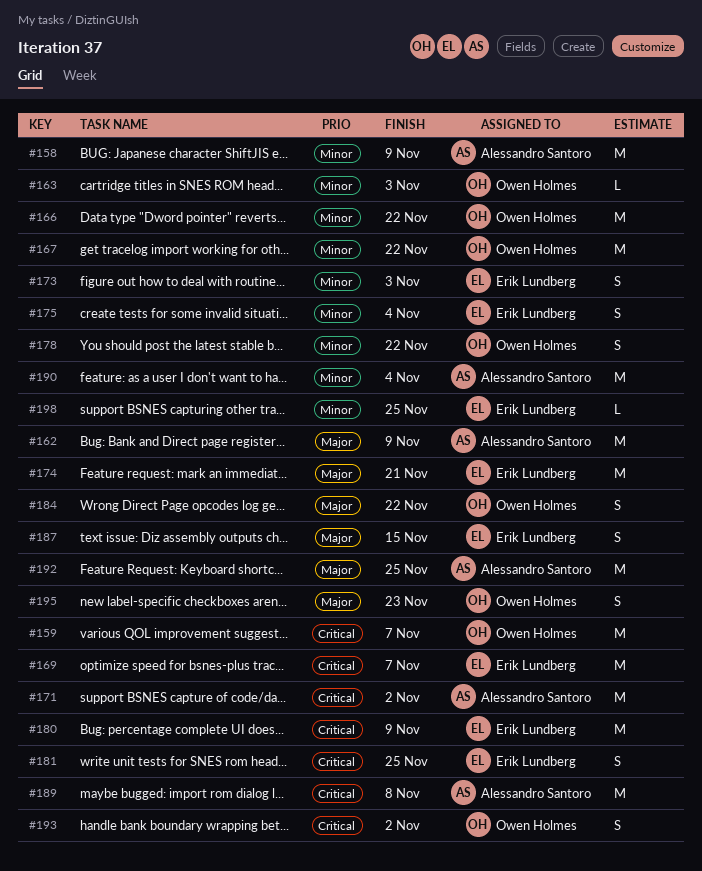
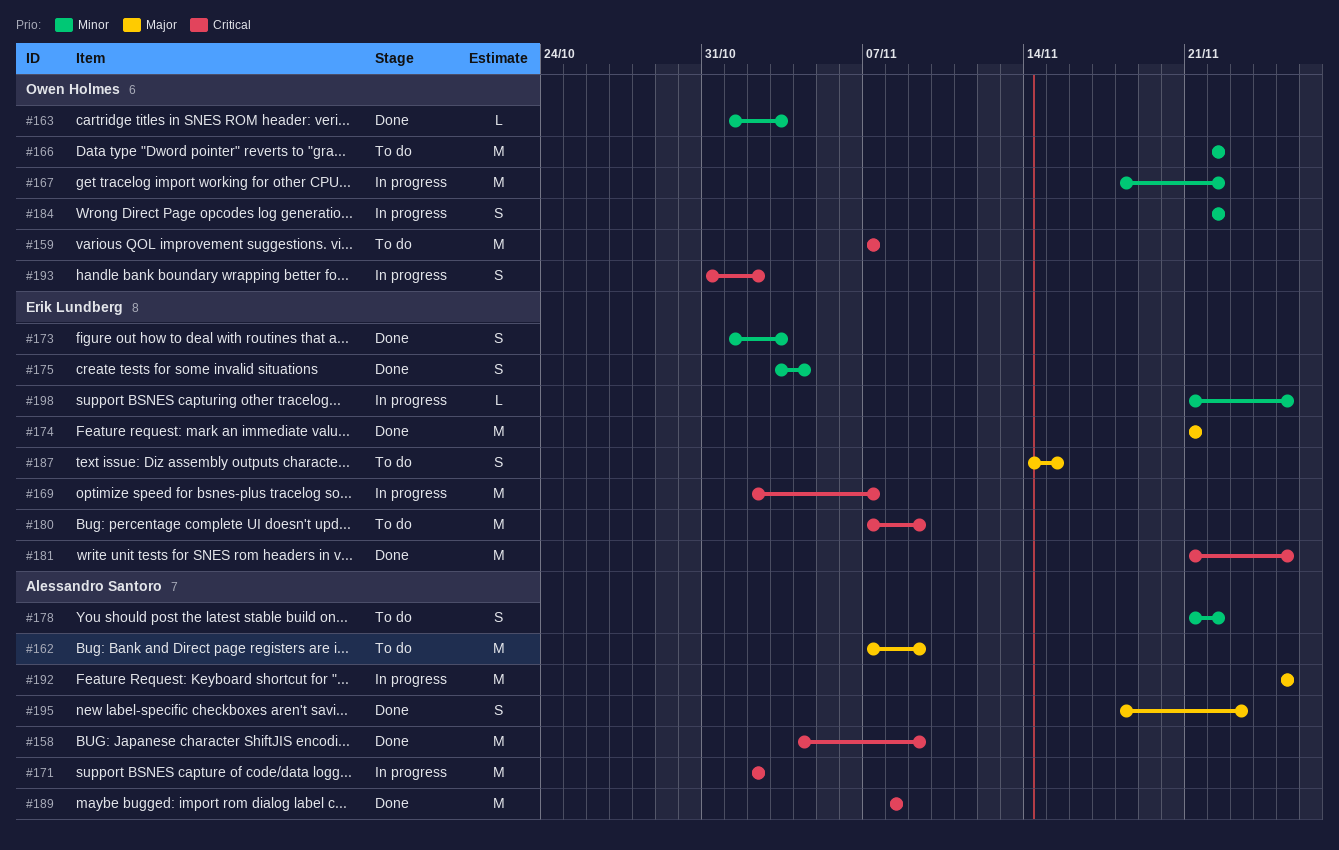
#158, priority: Minor -> Critical
#178, owner: Owen Holmes -> Alessandro Santoro
#181, estimate: S -> M
#184, priority: Major -> Minor
#190: present -> none
#195, owner: Owen Holmes -> Alessandro Santoro

